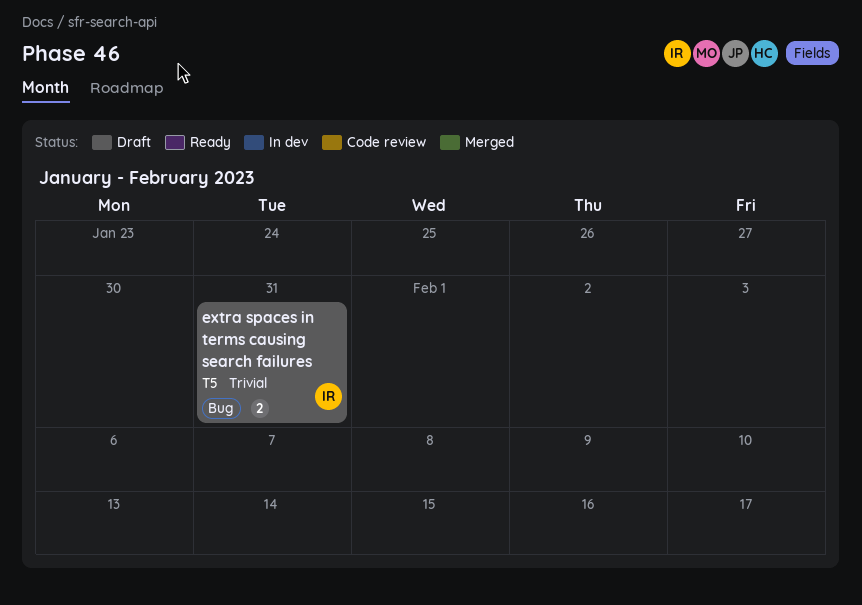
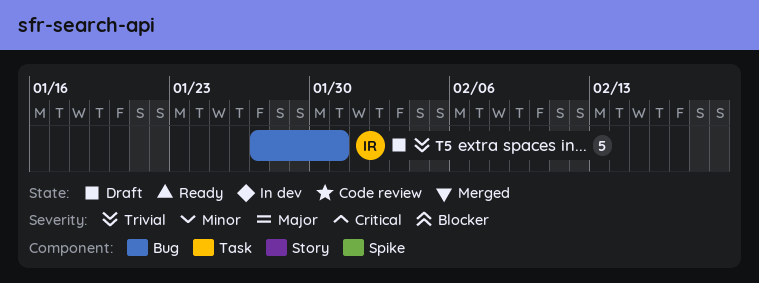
T5, estimate: 2 -> 5

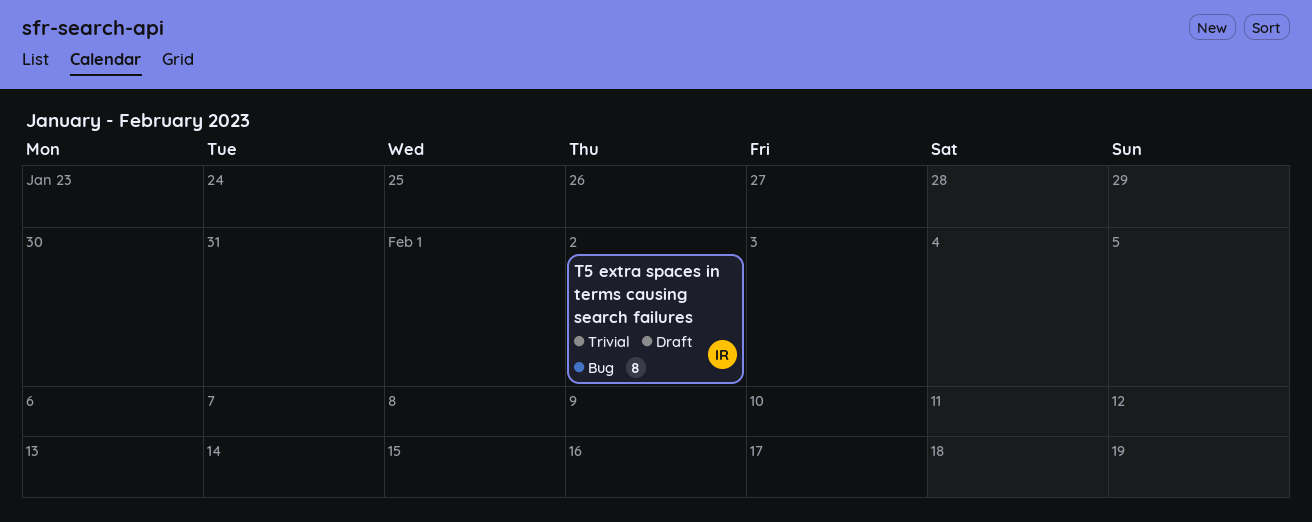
T5, estimate: 5 -> 8
T5, due: Jan 31 -> Feb 2

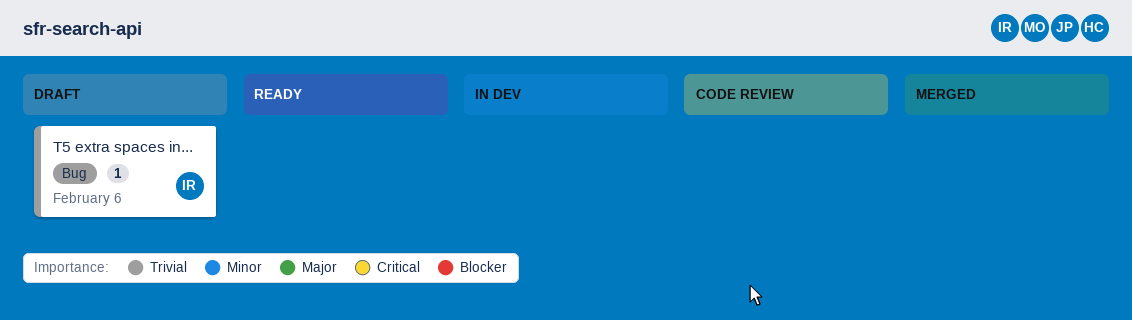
T5, estimate: 8 -> 1
T5, due: Feb 2 -> Feb 6

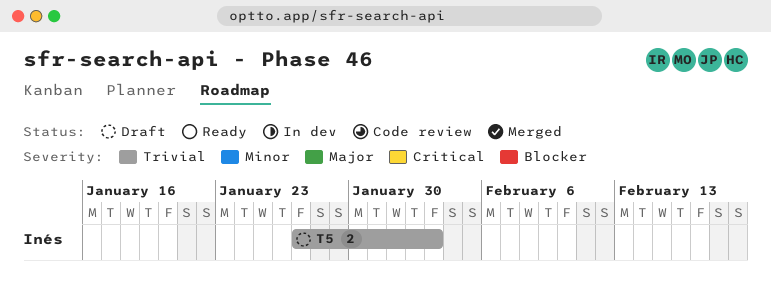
T5, estimate: 1 -> 2
T5, due: Feb 6 -> Feb 3

